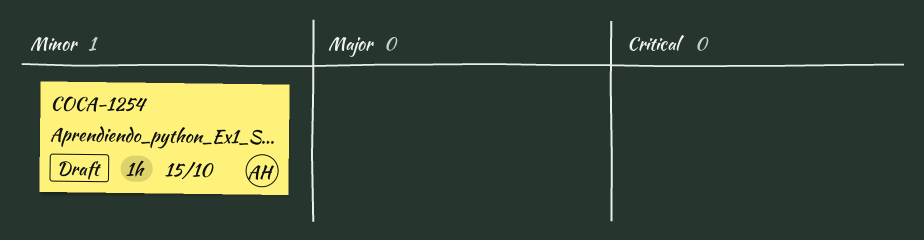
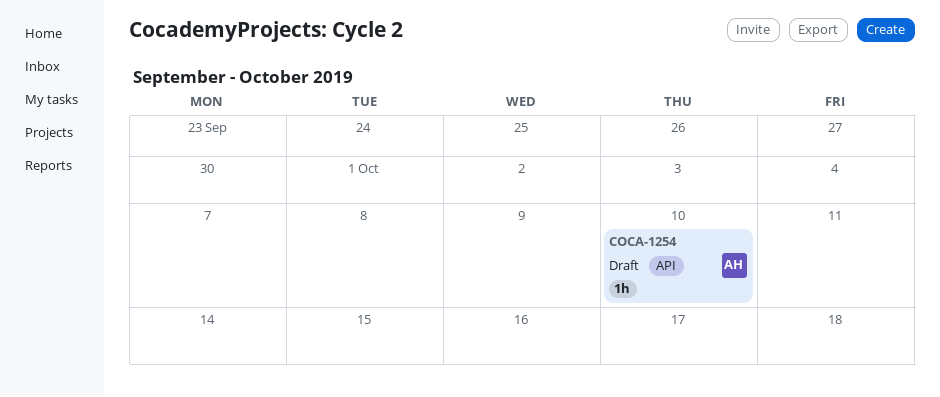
COCA-1254, due: Oct 15 -> Oct 10

